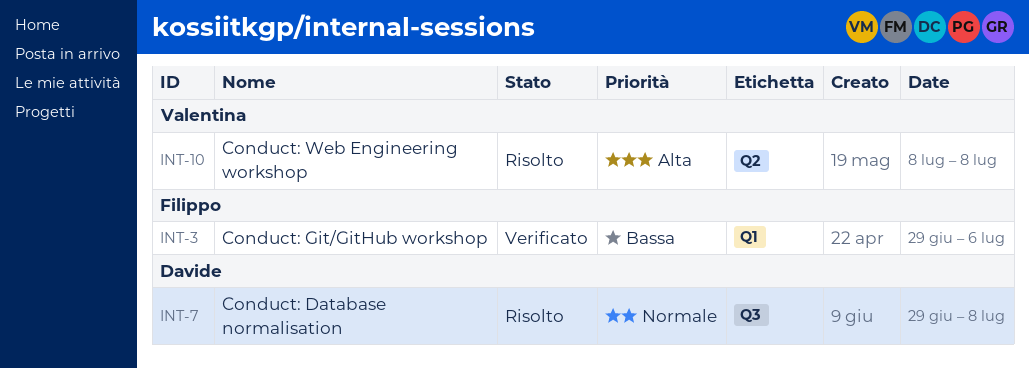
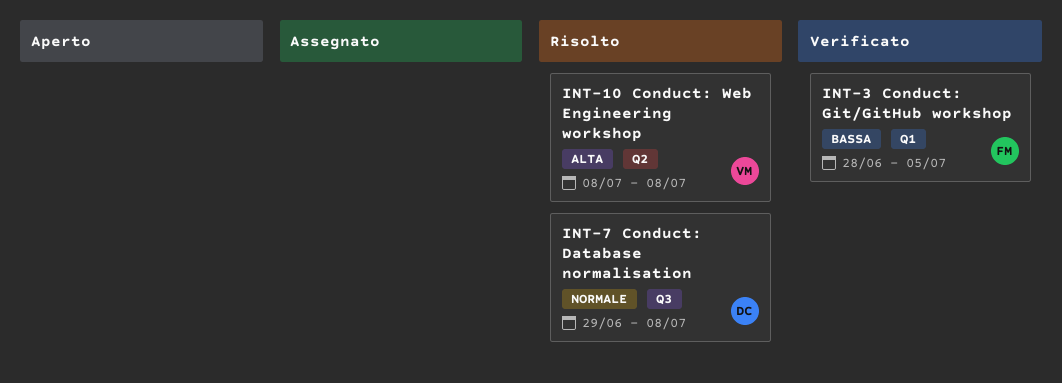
INT-3, start: Jun 29 -> Jun 28
INT-3, due: Jul 6 -> Jul 5

